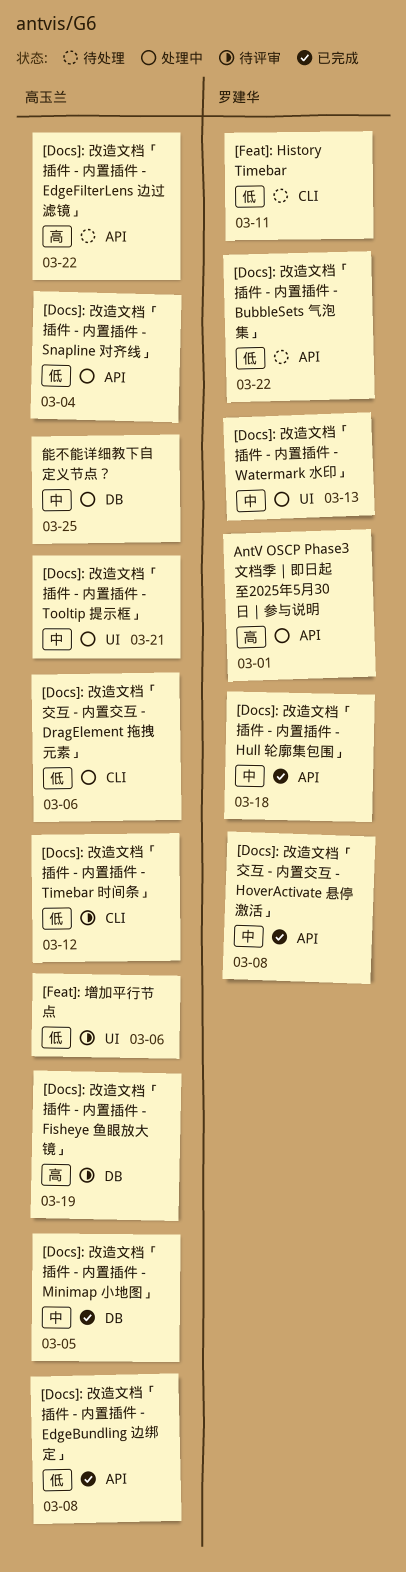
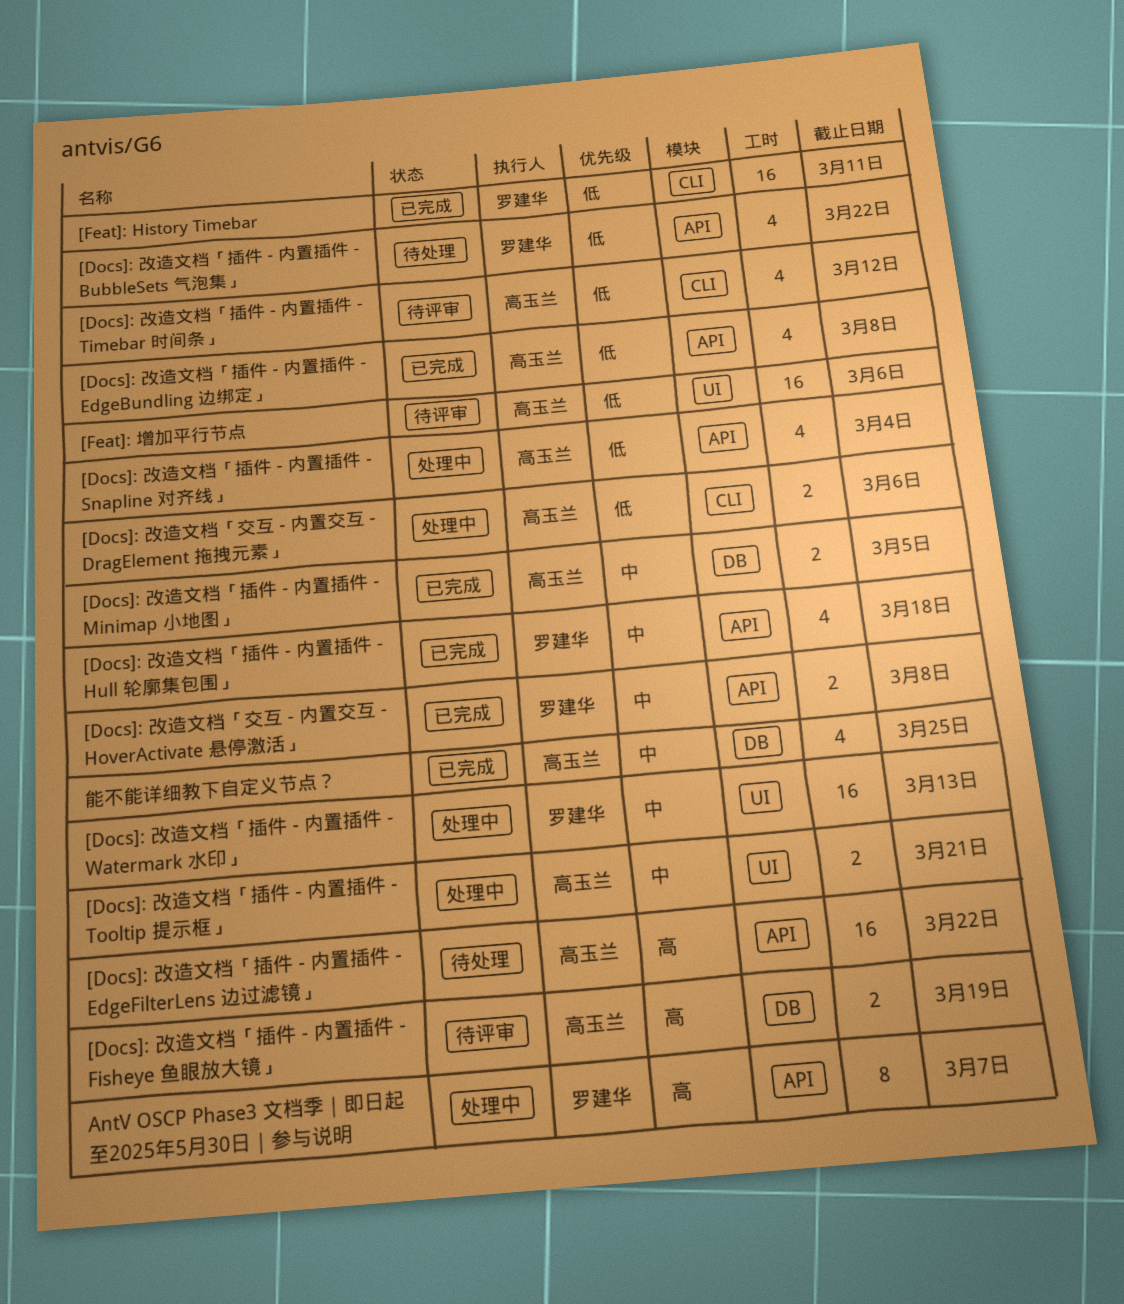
[Feat]: History Timebar, status: 待处理 -> 已完成
AntV OSCP Phase3 文档季｜即日起至2025年5月30日｜参与说明, due: Mar 1 -> Mar 7
能不能详细教下自定义节点？, status: 处理中 -> 已完成

